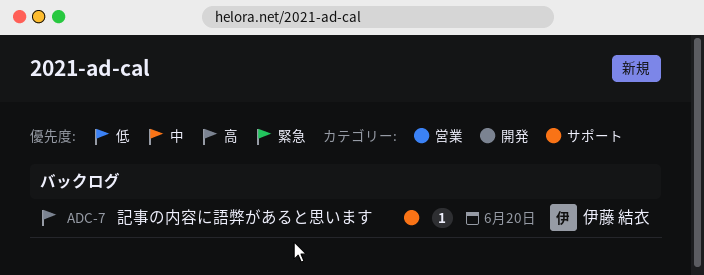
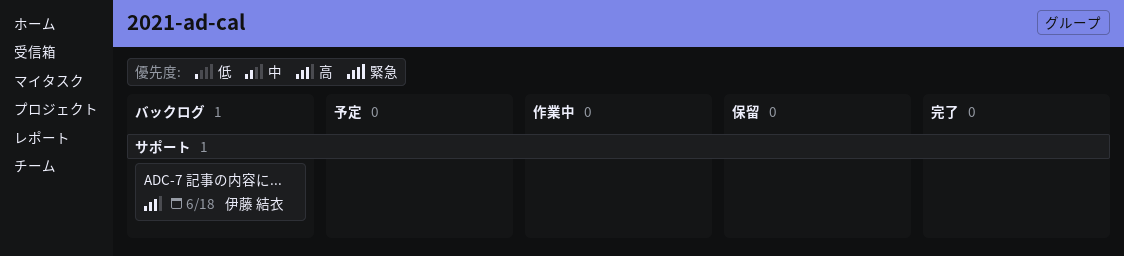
ADC-7, due: Jun 20 -> Jun 18

